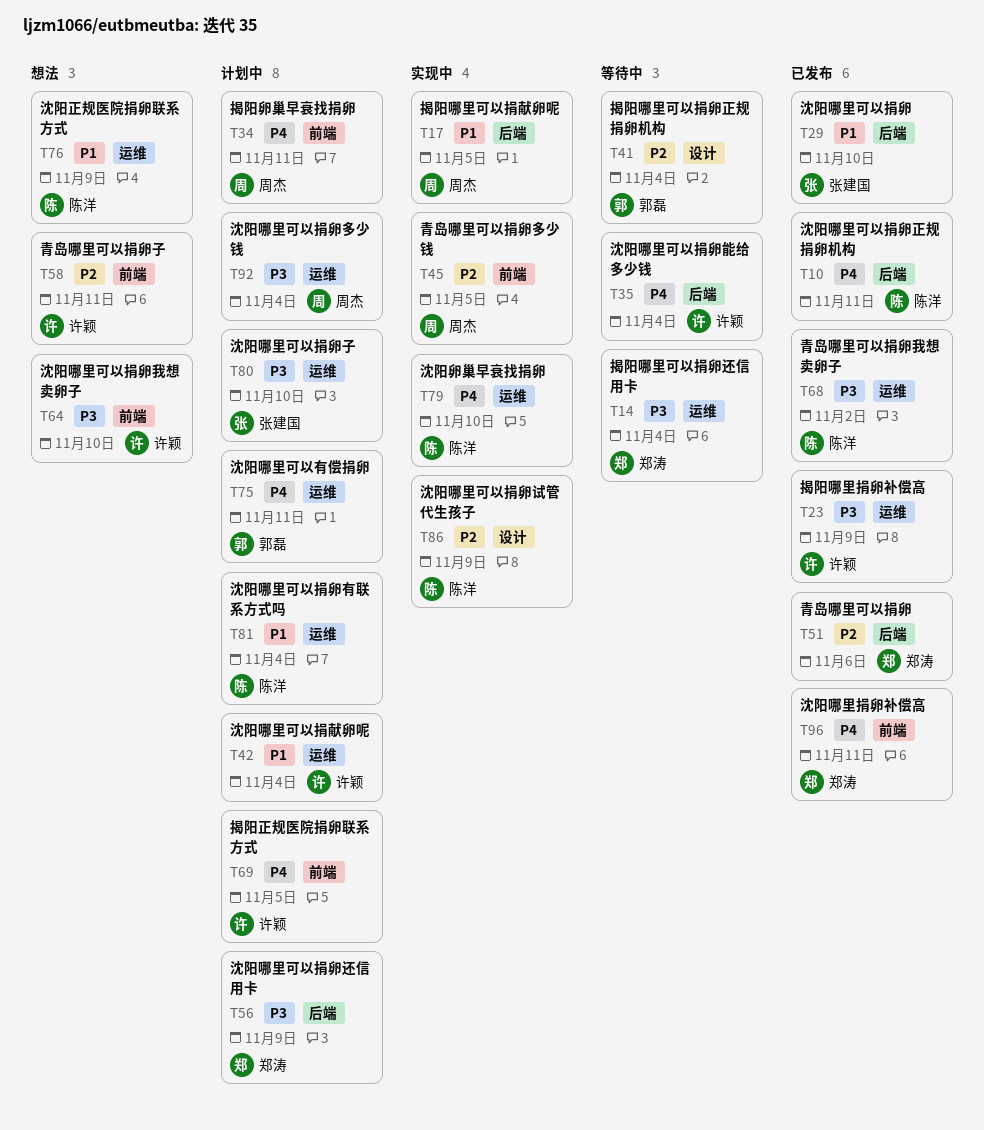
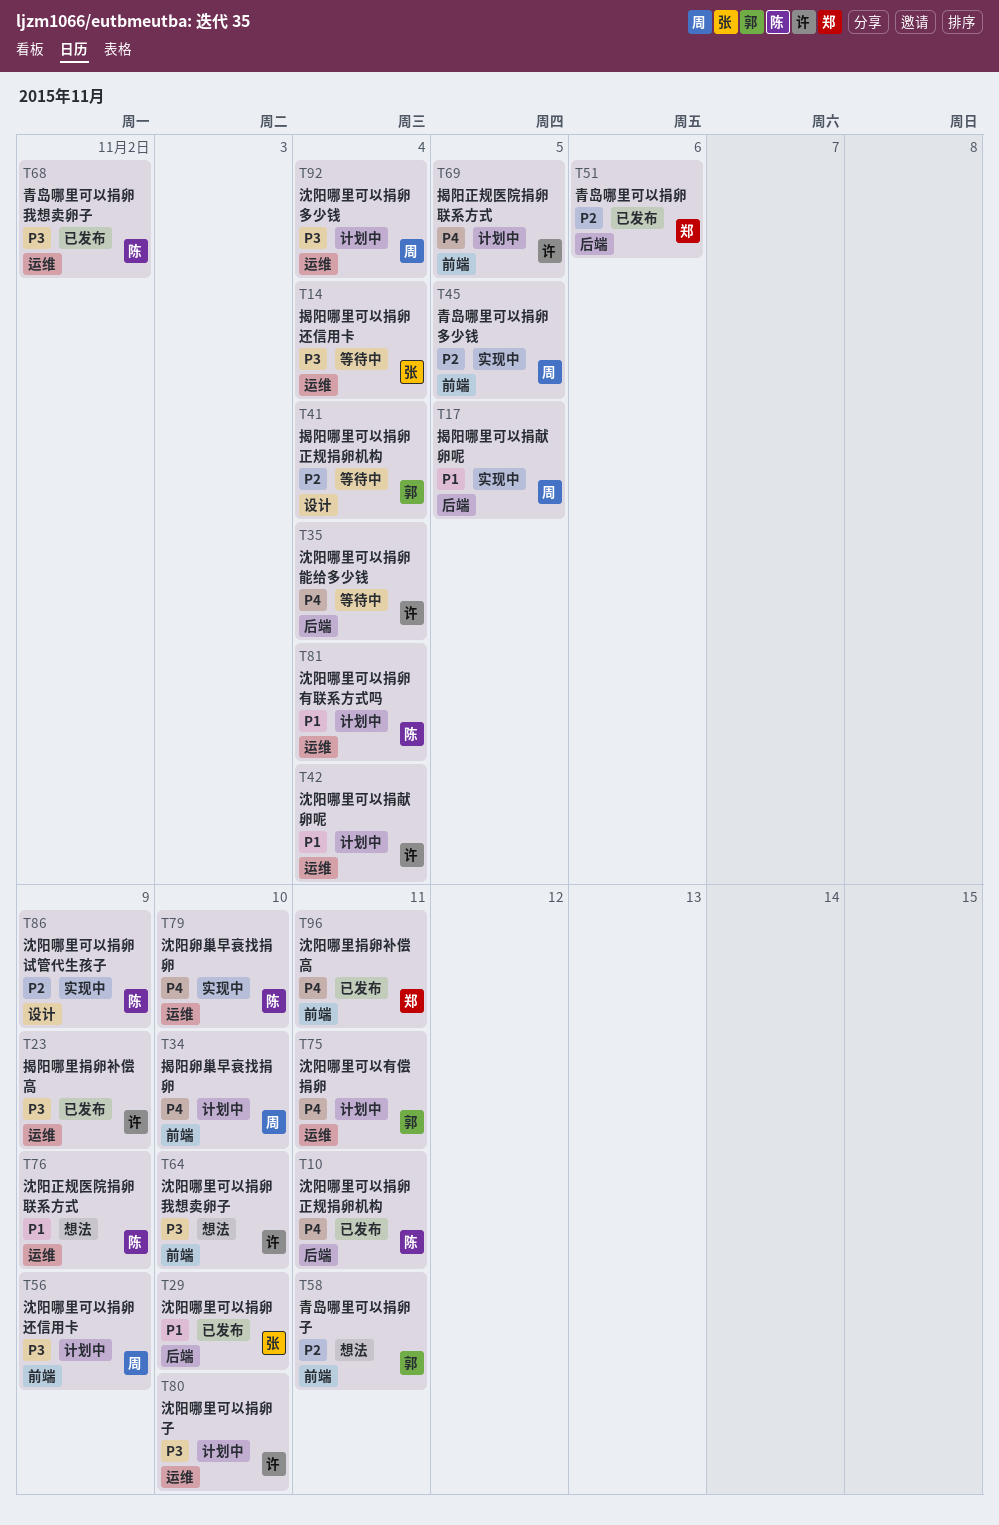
T14, owner: 郑涛 -> 张建国
T34, due: Nov 11 -> Nov 10
T56, owner: 郑涛 -> 周杰
T56, label: 后端 -> 前端
T58, owner: 许颖 -> 郭磊
T80, owner: 张建国 -> 许颖

